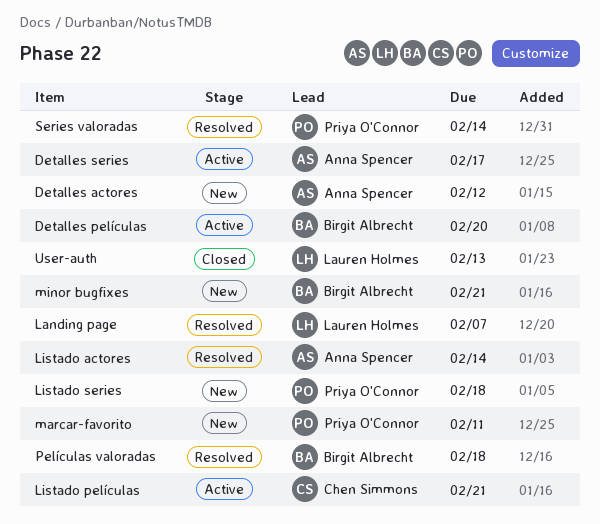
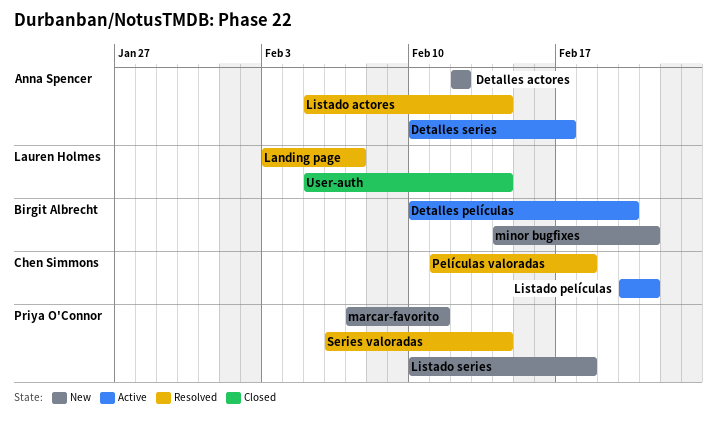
Películas valoradas, owner: Birgit Albrecht -> Chen Simmons
User-auth, due: Feb 13 -> Feb 14

